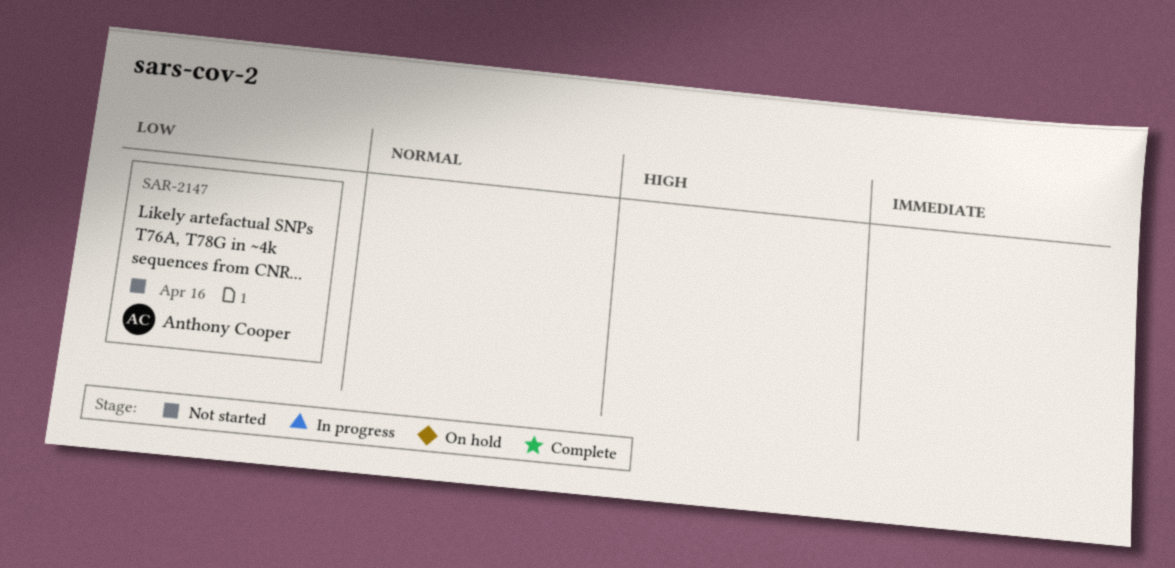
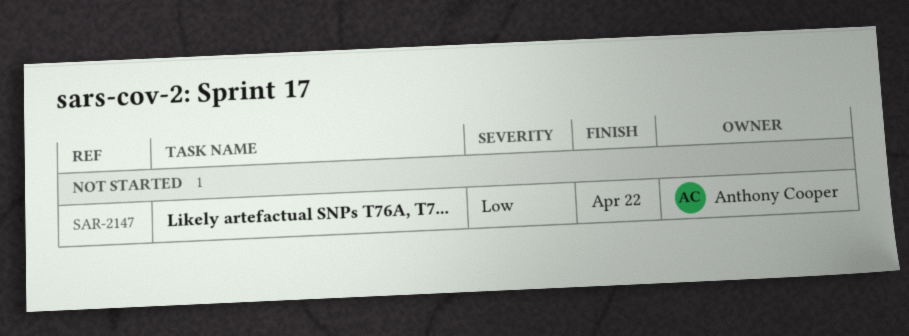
SAR-2147, due: Apr 16 -> Apr 22

